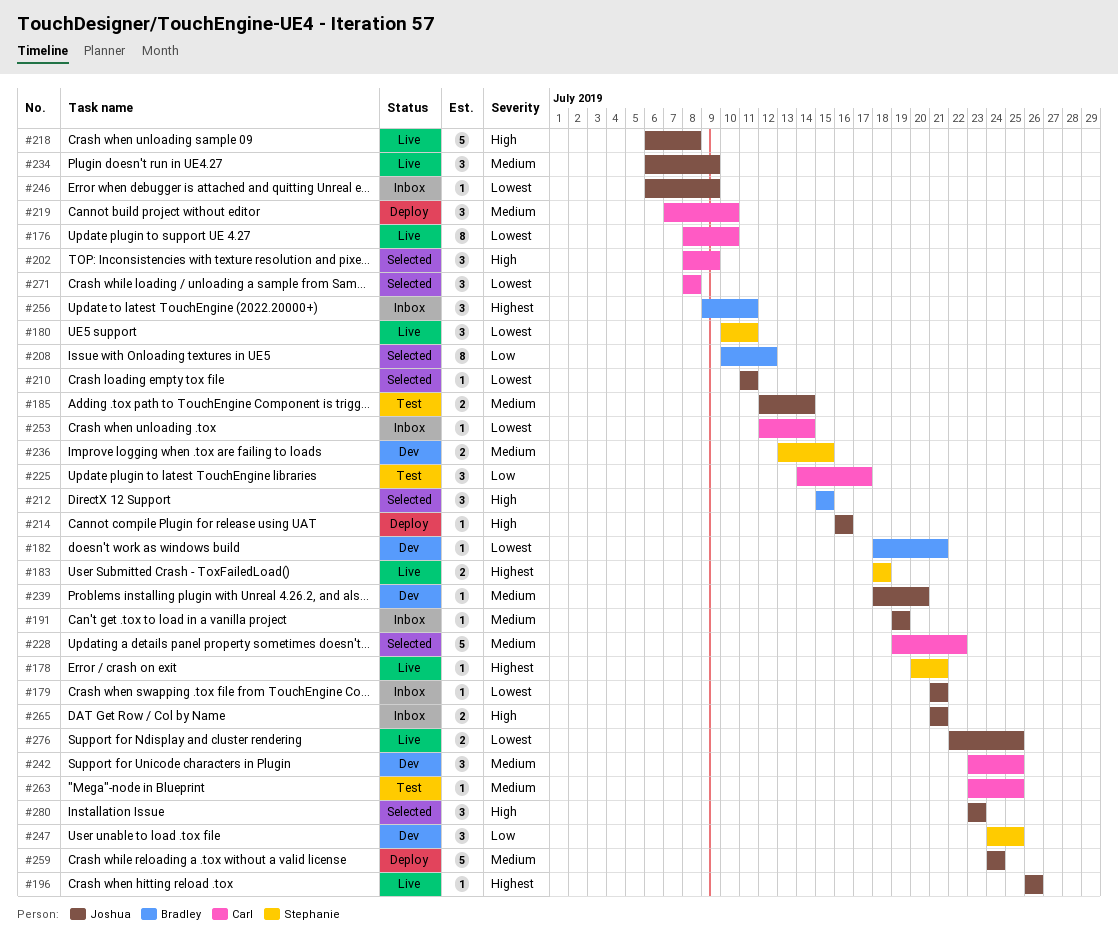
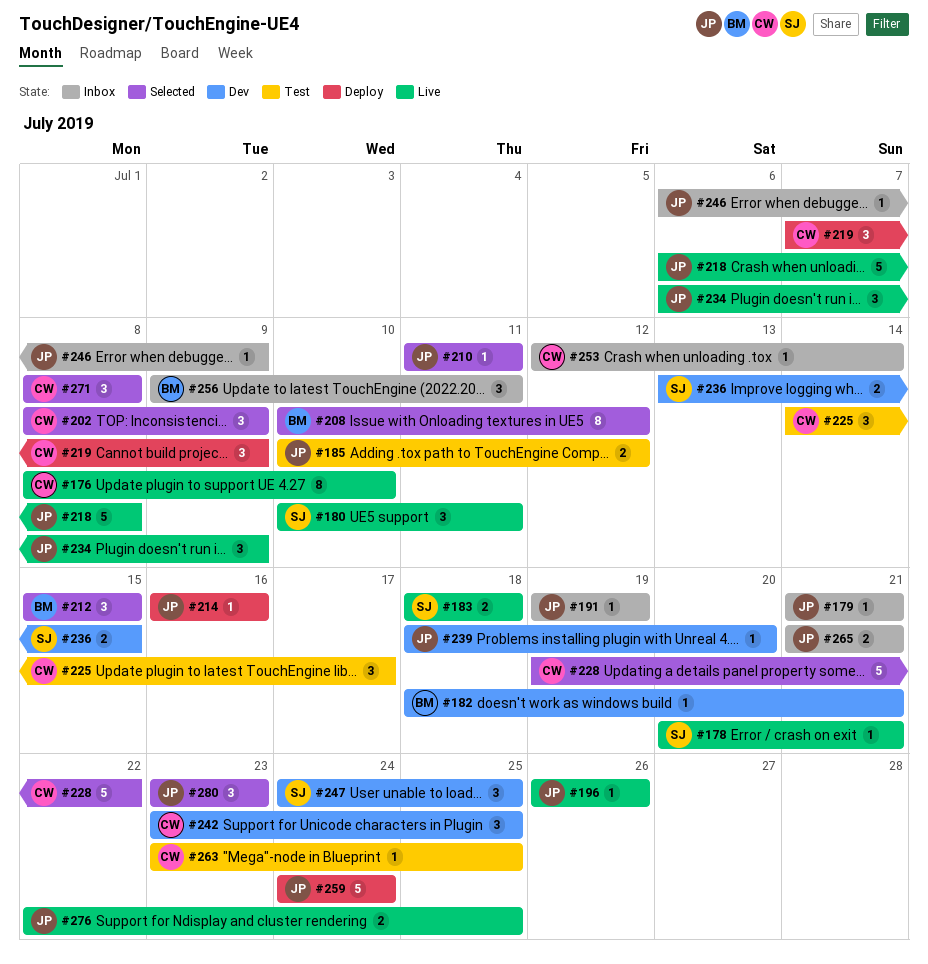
#185, start: Jul 12 -> Jul 10
#185, due: Jul 14 -> Jul 12
#219, due: Jul 10 -> Jul 9

